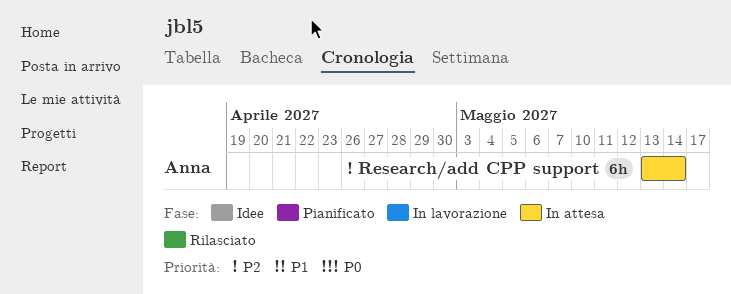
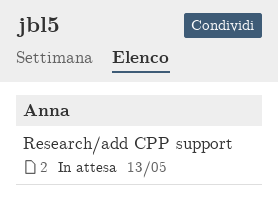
Research/add CPP support, due: May 14 -> May 13

